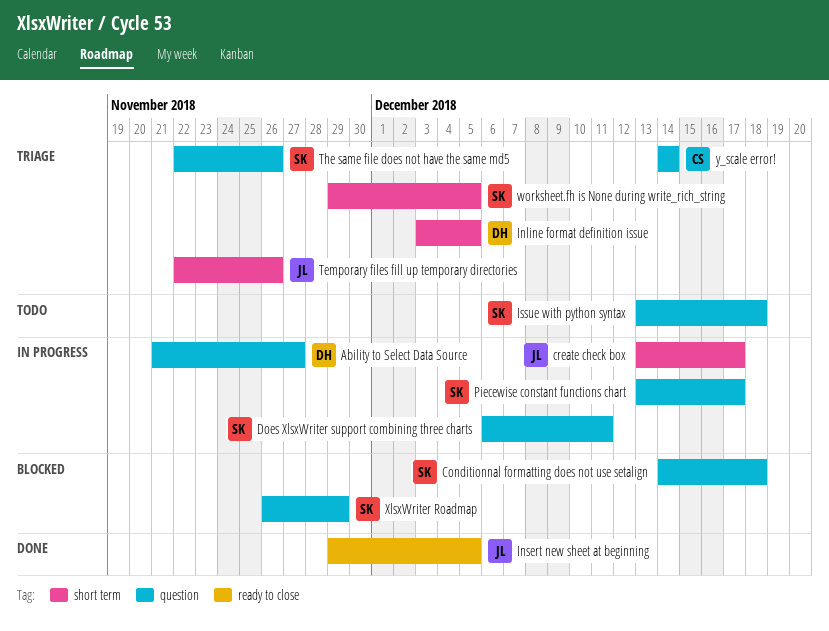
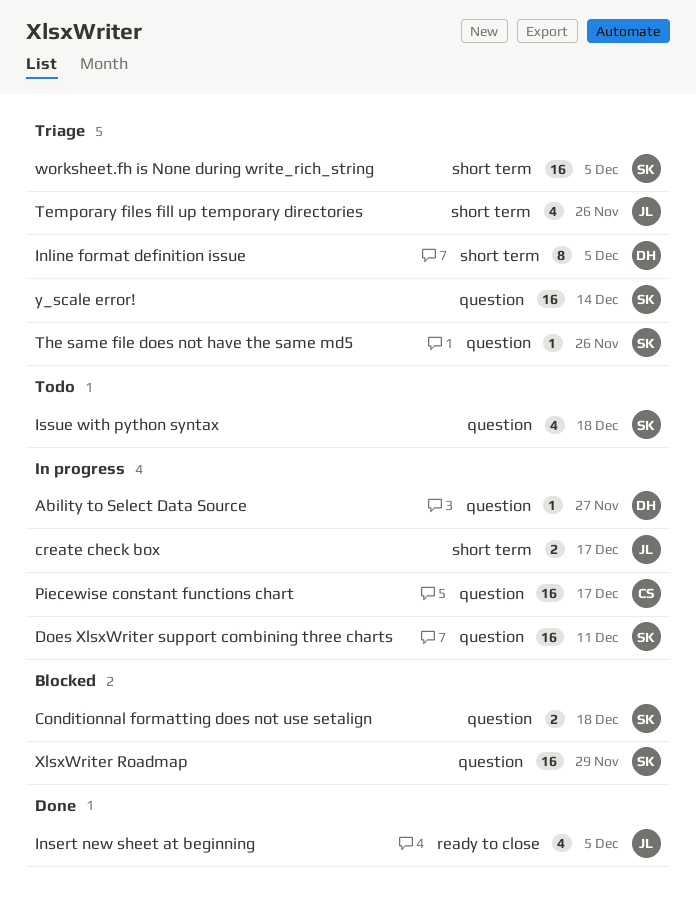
Piecewise constant functions chart, owner: SK -> CS
y_scale error!, owner: CS -> SK

